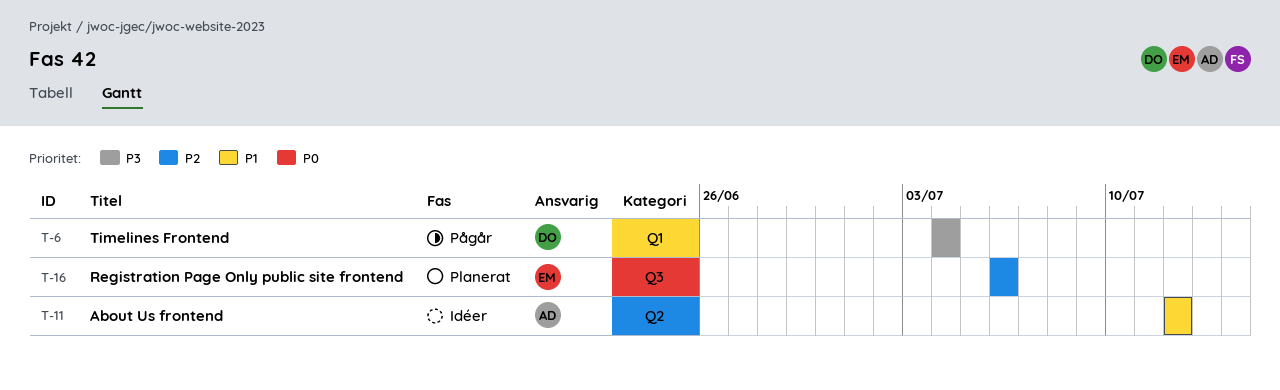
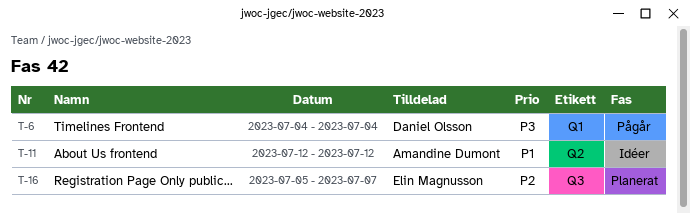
T-16, start: Jul 6 -> Jul 5
T-16, due: Jul 6 -> Jul 7

